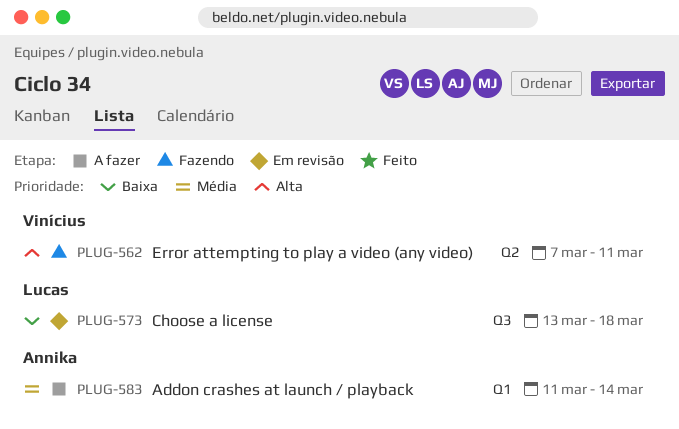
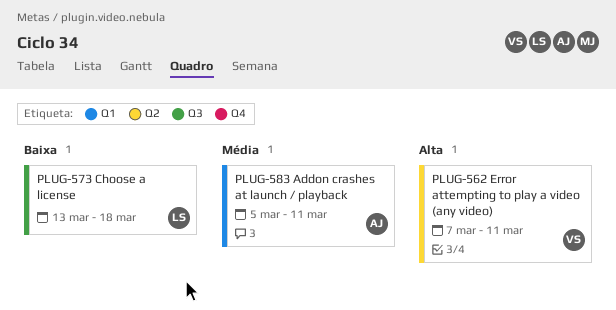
PLUG-583, start: Mar 11 -> Mar 5
PLUG-583, due: Mar 14 -> Mar 11

